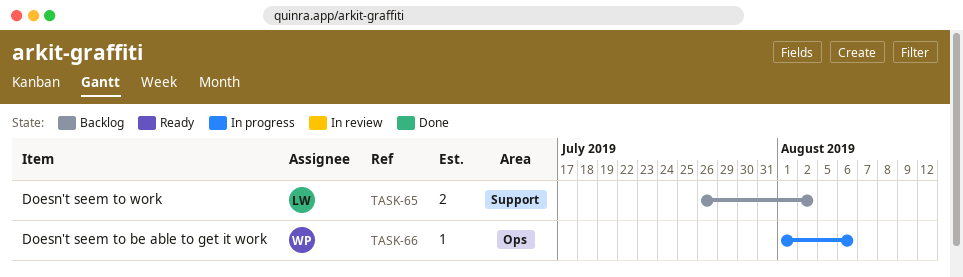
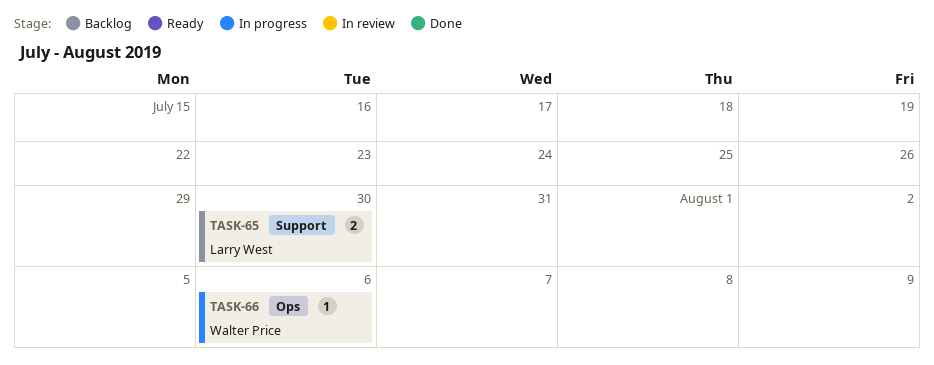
TASK-65, due: Aug 2 -> Jul 30

